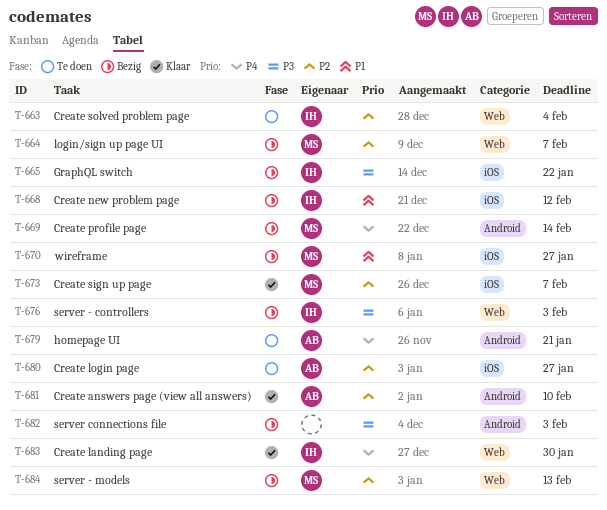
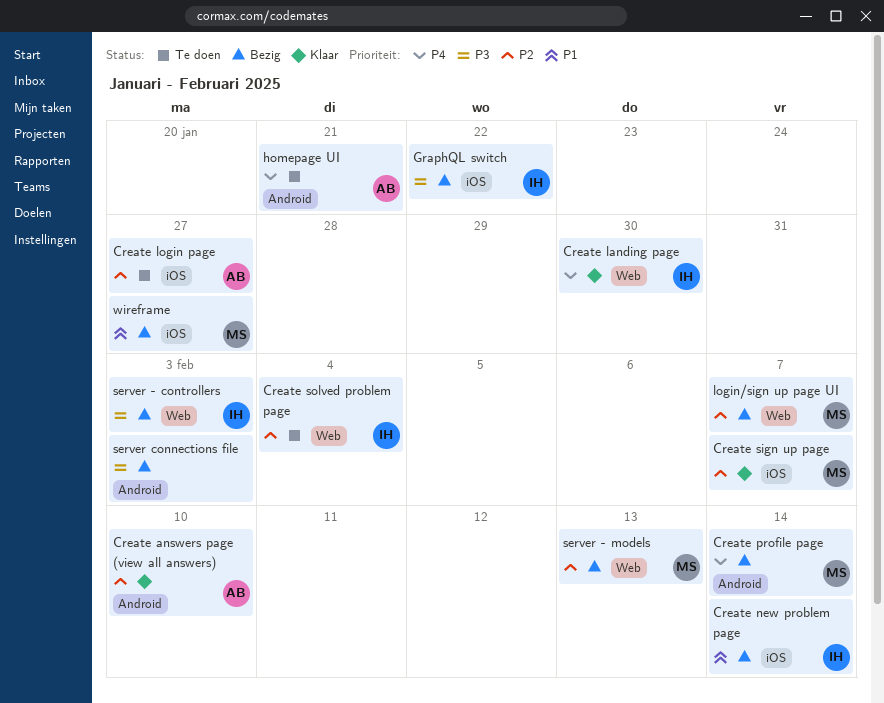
Create new problem page, due: Feb 12 -> Feb 14

